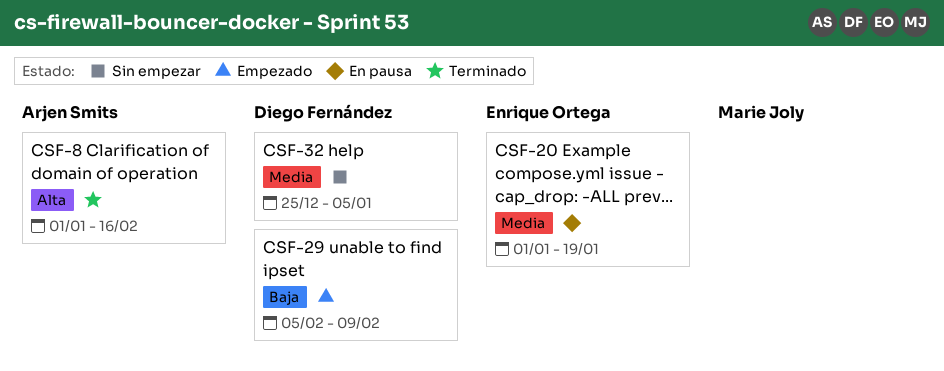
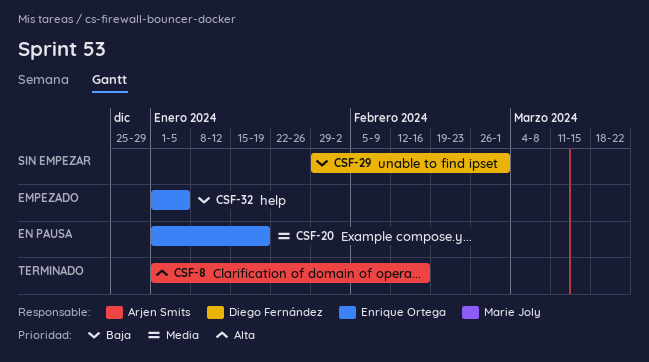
CSF-29, status: Empezado -> Sin empezar
CSF-29, start: Feb 5 -> Jan 29
CSF-29, due: Feb 9 -> Mar 1
CSF-32, status: Sin empezar -> Empezado
CSF-32, owner: Diego Fernández -> Enrique Ortega
CSF-32, priority: Media -> Baja
CSF-32, start: Dec 25 -> Jan 1

